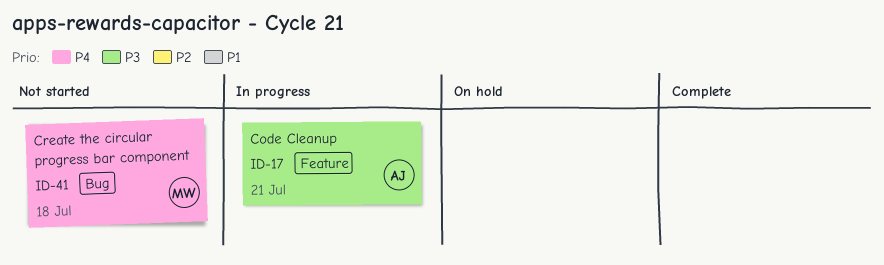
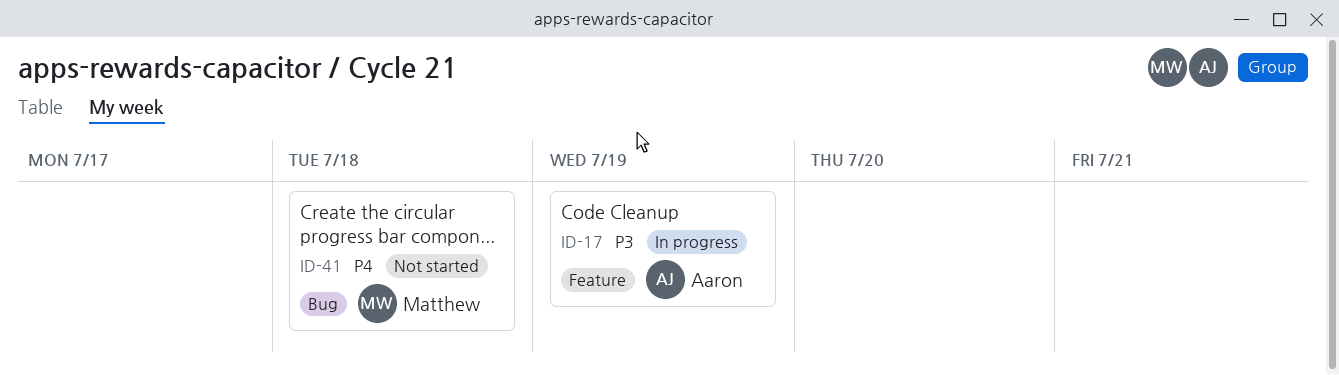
ID-17, due: Jul 21 -> Jul 19

